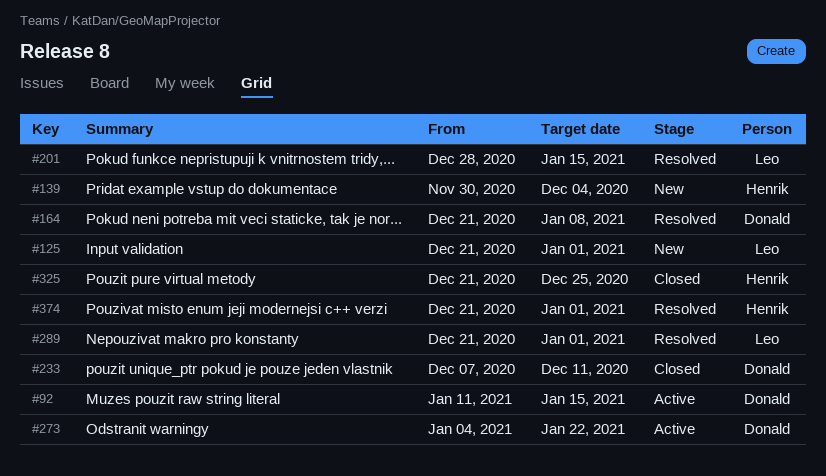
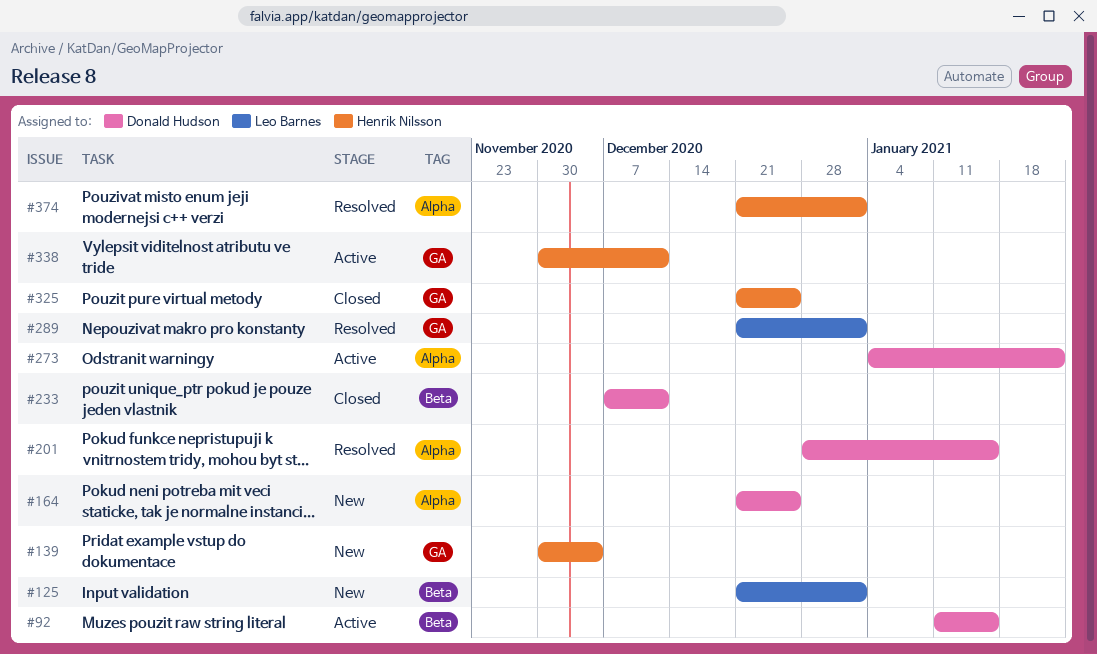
#164, status: Resolved -> New
#164, due: Jan 8 -> Dec 25
#201, owner: Leo Barnes -> Donald Hudson
#338: none -> present

